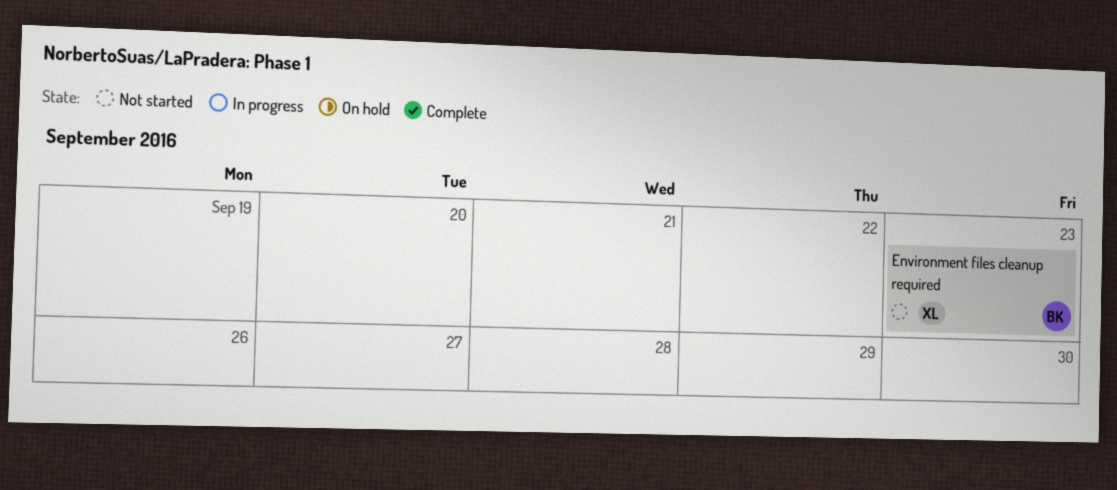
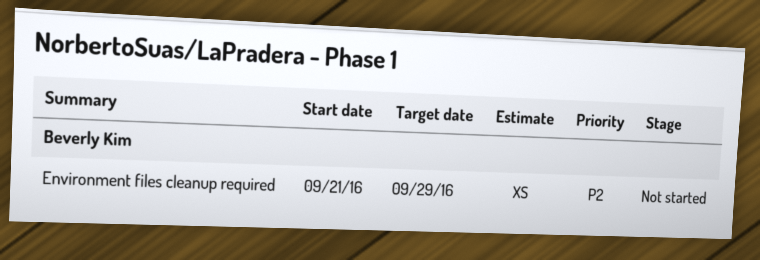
Environment files cleanup required, estimate: XL -> XS
Environment files cleanup required, due: Sep 23 -> Sep 29

